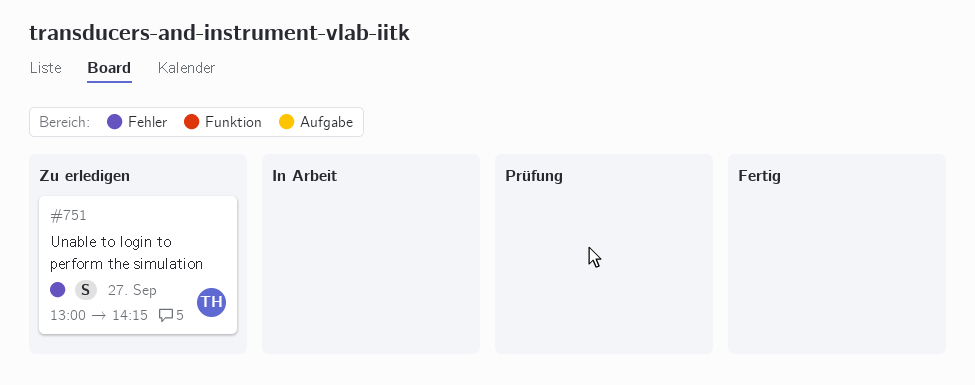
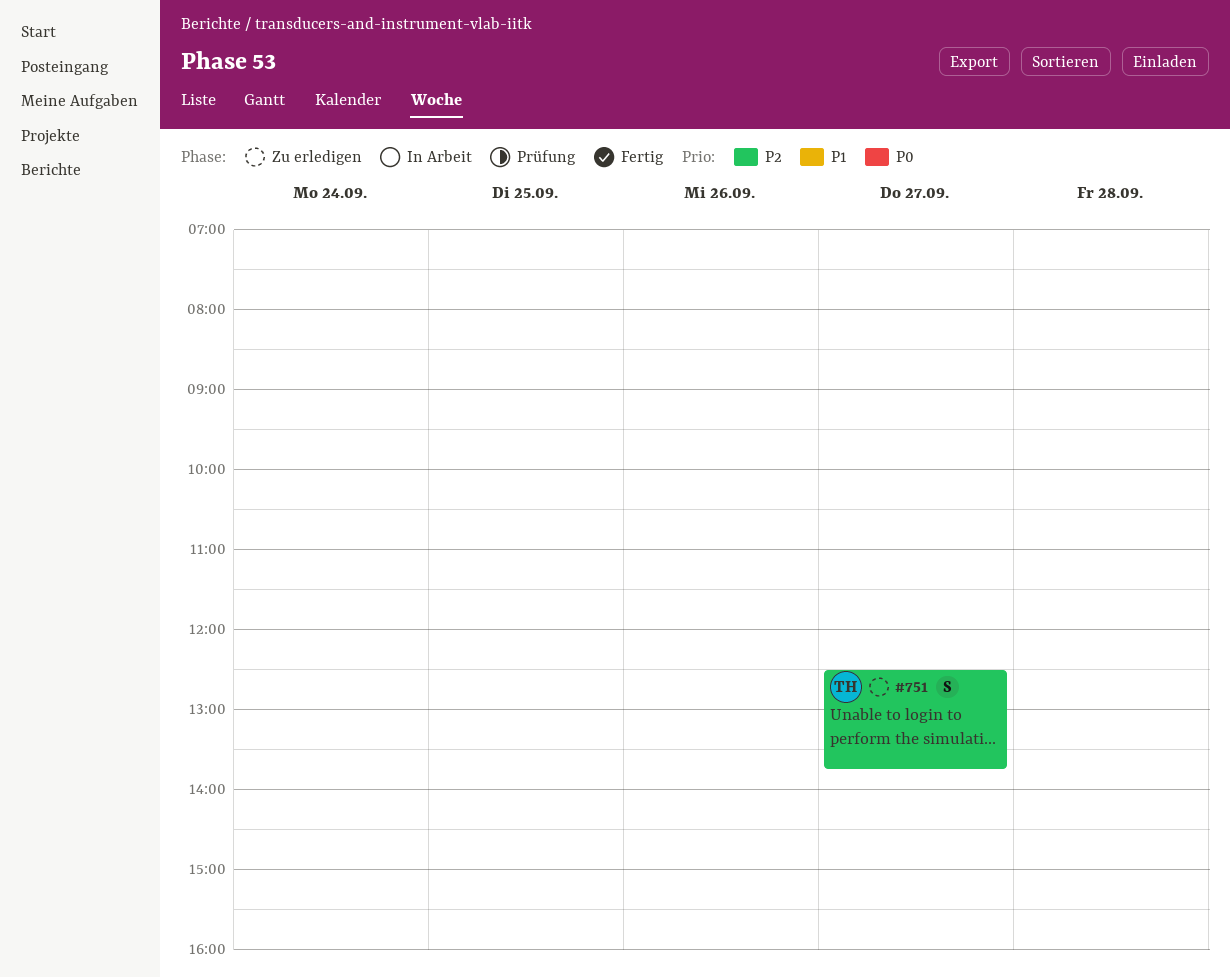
#751, begins: 13:00 -> 12:30
#751, ends: 14:15 -> 13:45

